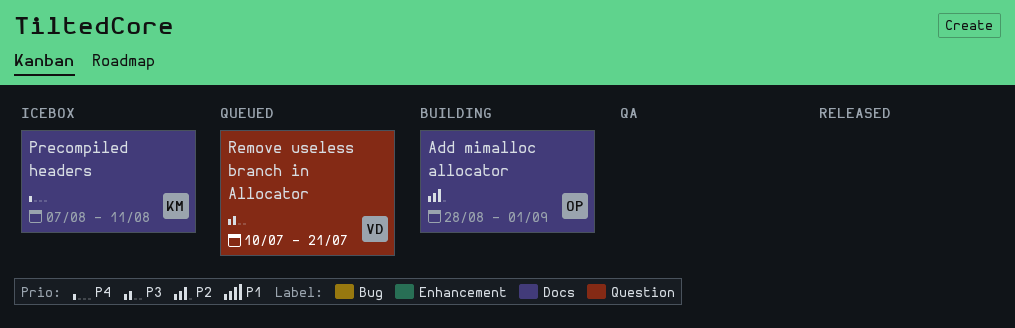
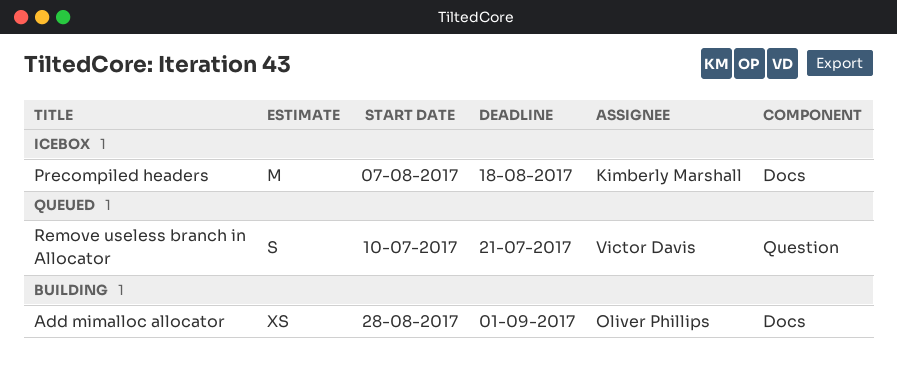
Precompiled headers, due: Aug 11 -> Aug 18

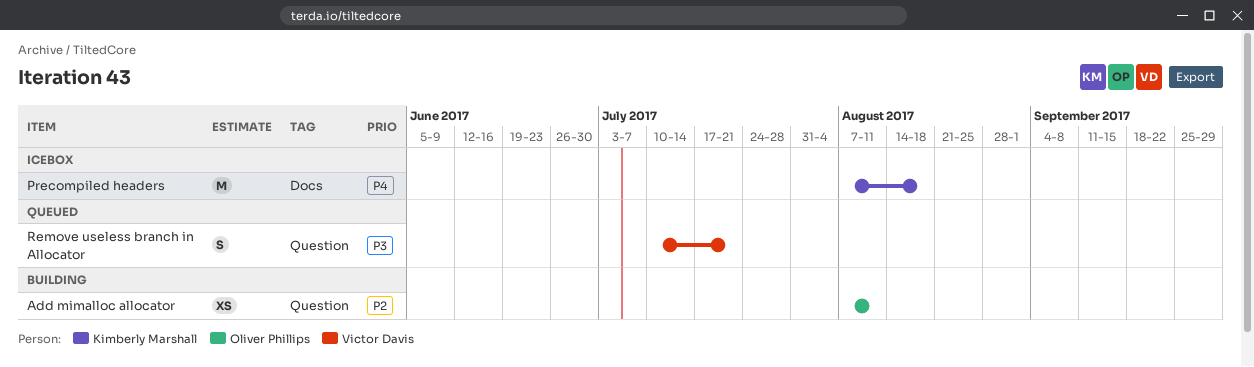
Add mimalloc allocator, label: Docs -> Question
Add mimalloc allocator, start: Aug 28 -> Aug 7
Add mimalloc allocator, due: Sep 1 -> Aug 11

